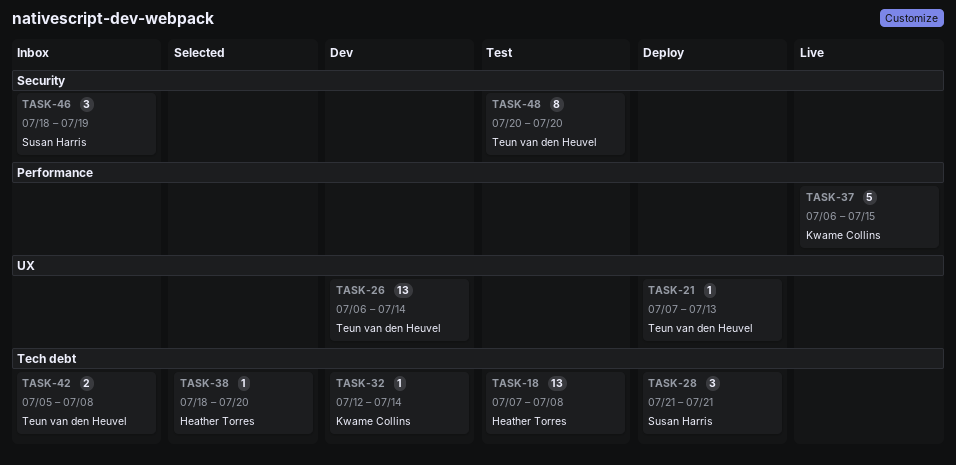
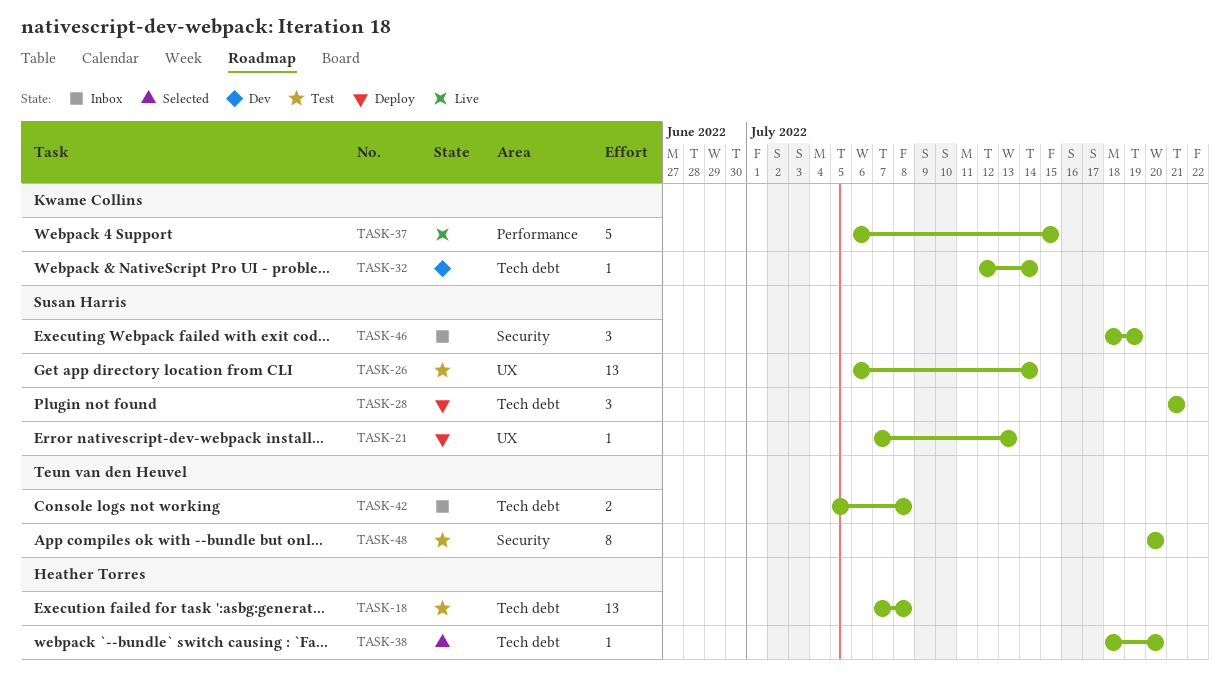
TASK-21, owner: Teun van den Heuvel -> Susan Harris
TASK-26, status: Dev -> Test
TASK-26, owner: Teun van den Heuvel -> Susan Harris

